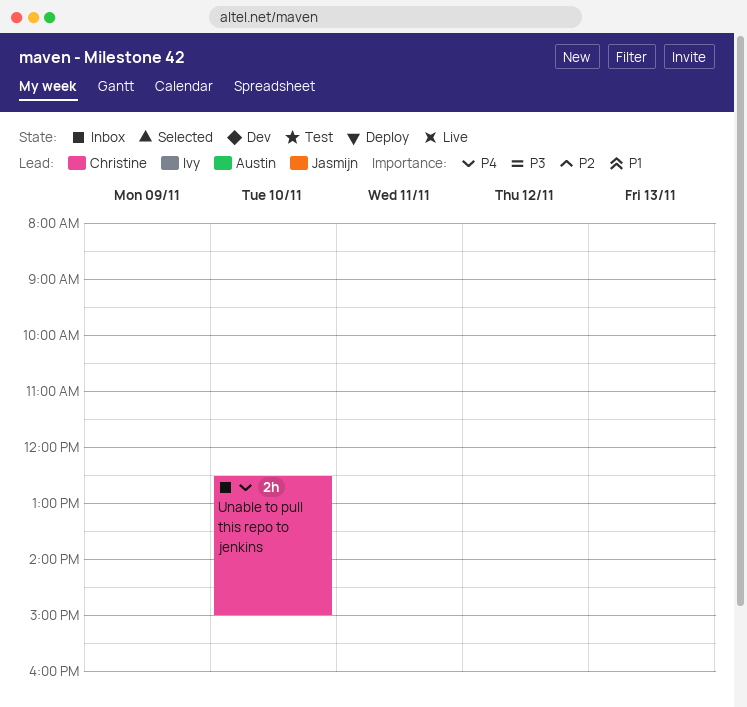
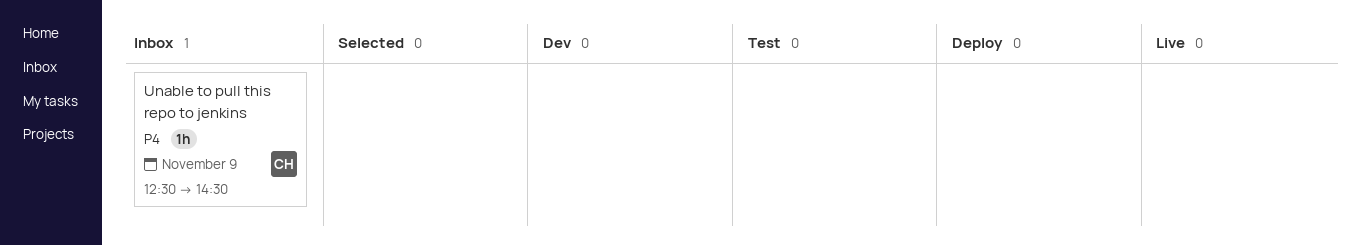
Unable to pull this repo to jenkins, estimate: 2h -> 1h
Unable to pull this repo to jenkins, day: Nov 10 -> Nov 9
Unable to pull this repo to jenkins, ends: 15:00 -> 14:30

